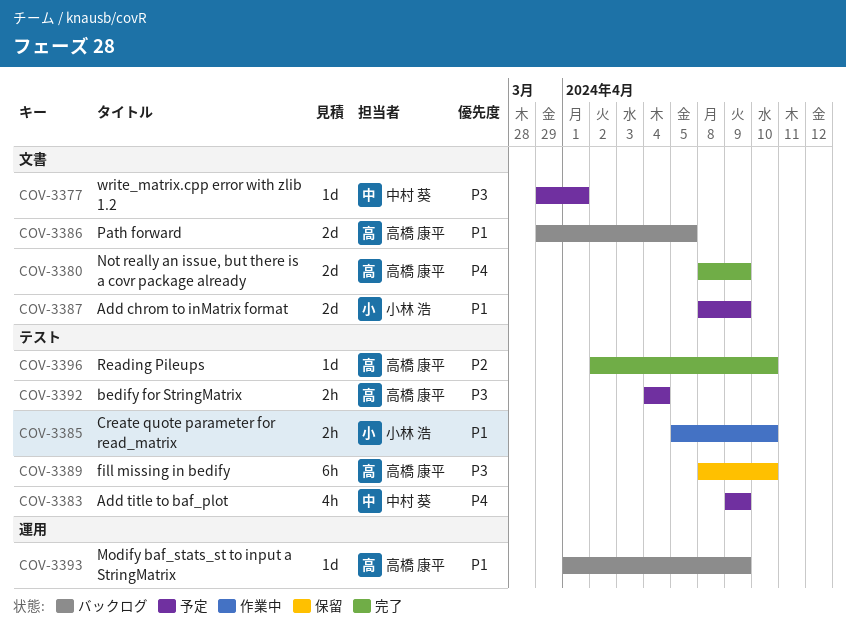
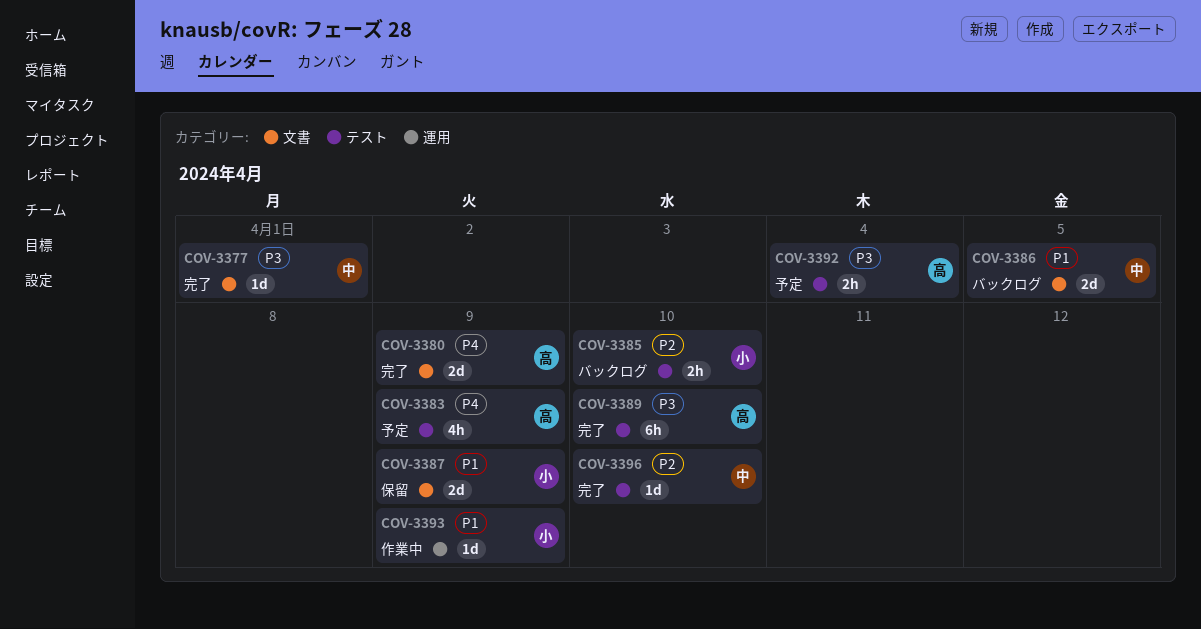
COV-3377, status: 予定 -> 完了
COV-3383, owner: 中村 葵 -> 高橋 康平
COV-3385, status: 作業中 -> バックログ
COV-3385, priority: P1 -> P2
COV-3386, owner: 高橋 康平 -> 中村 葵
COV-3387, status: 予定 -> 保留
COV-3389, status: 保留 -> 完了
COV-3393, status: バックログ -> 作業中
COV-3393, owner: 高橋 康平 -> 小林 浩
COV-3396, owner: 高橋 康平 -> 中村 葵

